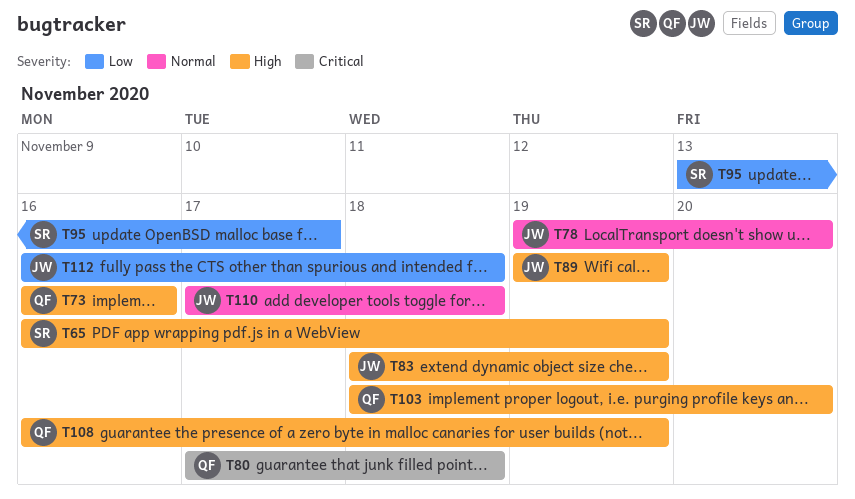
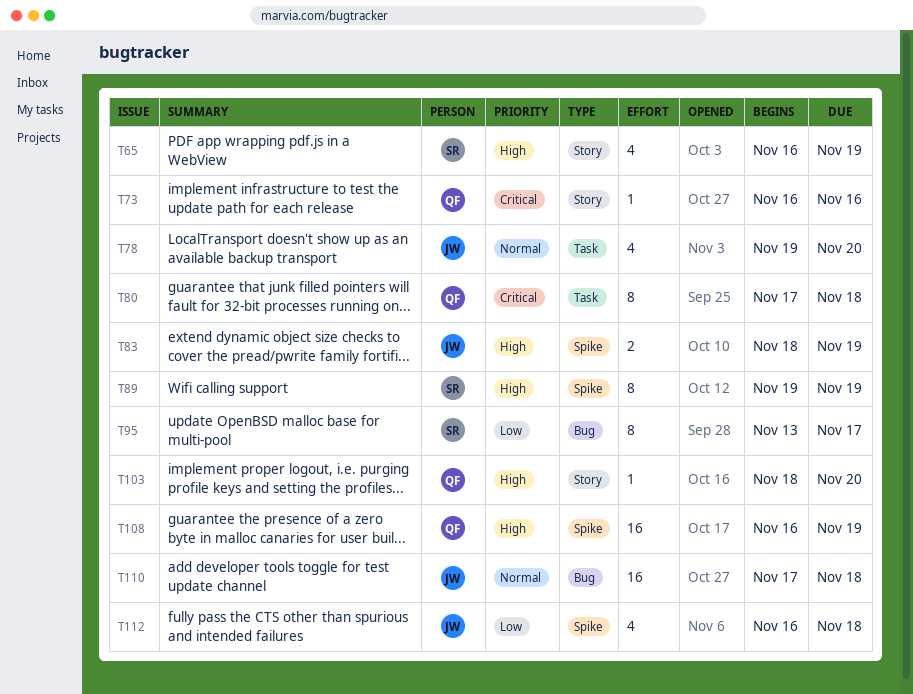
T73, priority: High -> Critical
T89, owner: JW -> SR

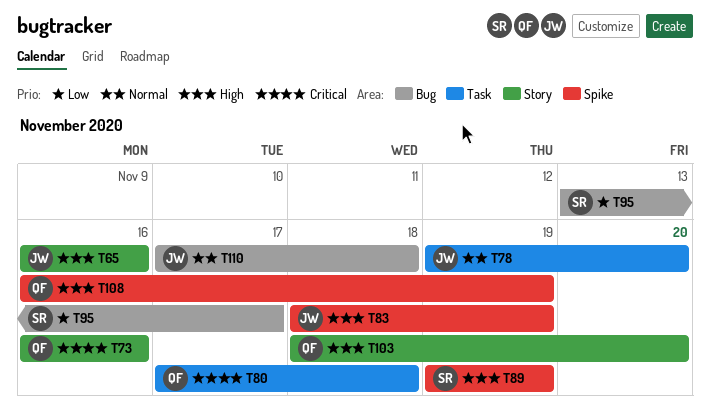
T65, owner: SR -> JW
T65, due: Nov 19 -> Nov 16
T112: present -> none

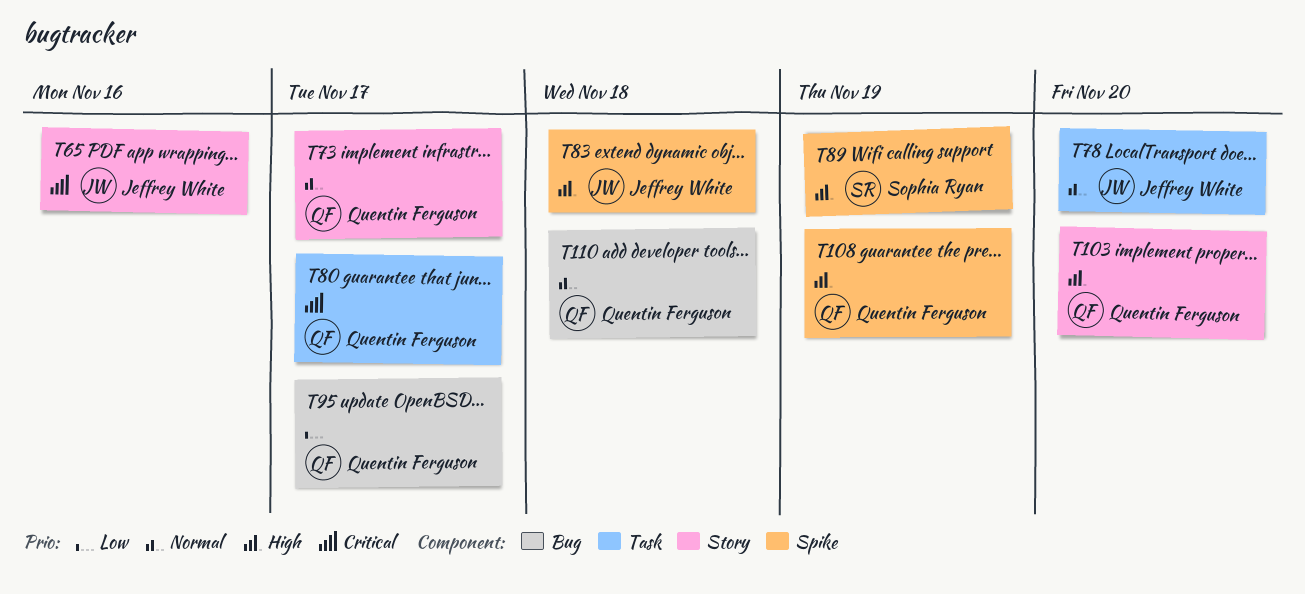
T65, priority: High -> Critical
T73, priority: Critical -> Normal
T73, due: Nov 16 -> Nov 17
T80, due: Nov 18 -> Nov 17
T83, due: Nov 19 -> Nov 18
T95, owner: Sophia Ryan -> Quentin Ferguson
T110, owner: Jeffrey White -> Quentin Ferguson

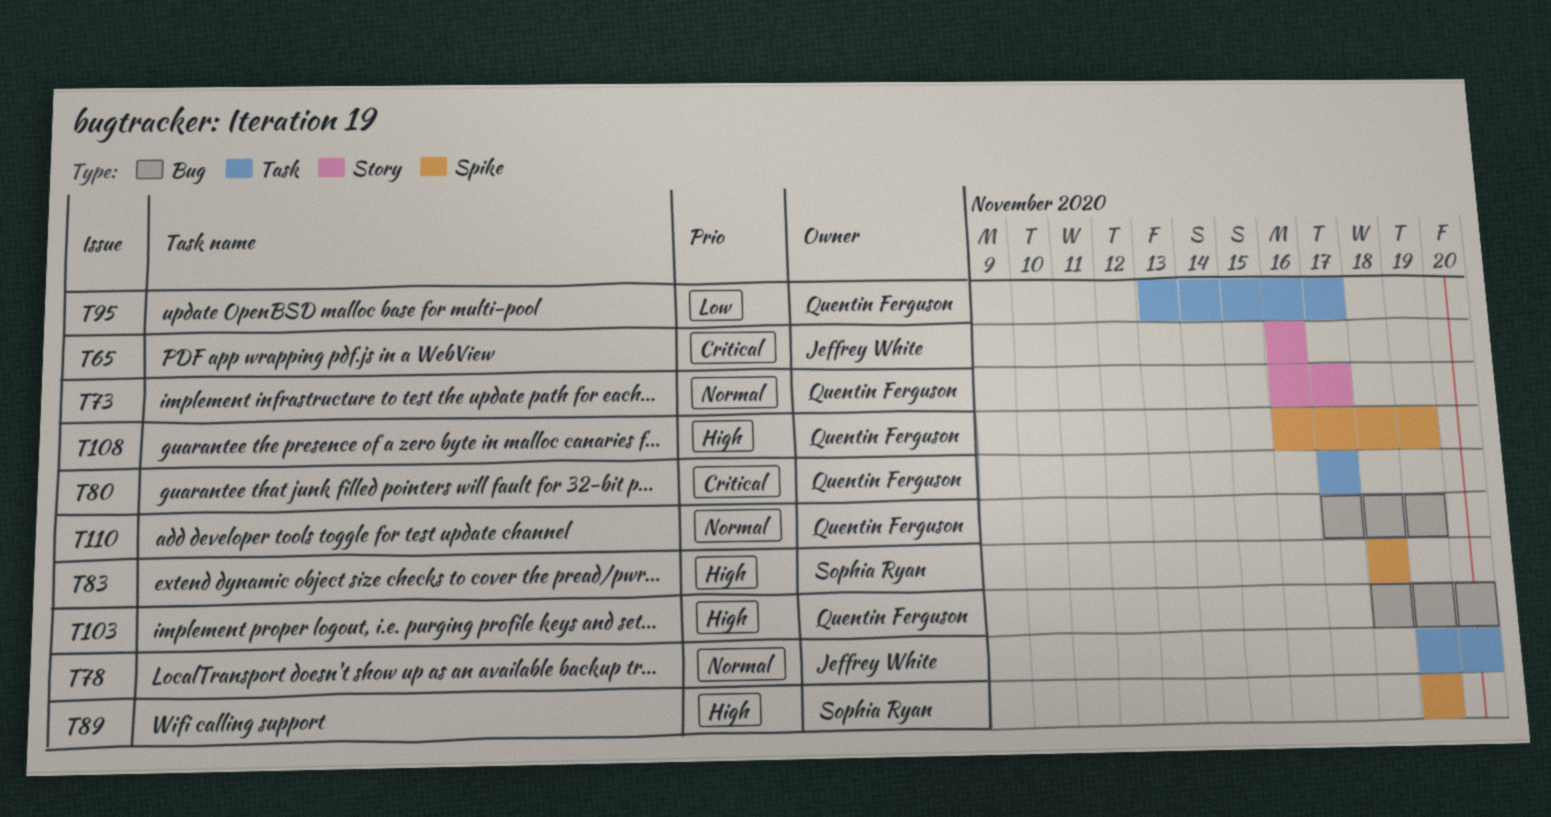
T83, owner: Jeffrey White -> Sophia Ryan
T95, label: Bug -> Task
T103, label: Story -> Bug
T110, due: Nov 18 -> Nov 19

